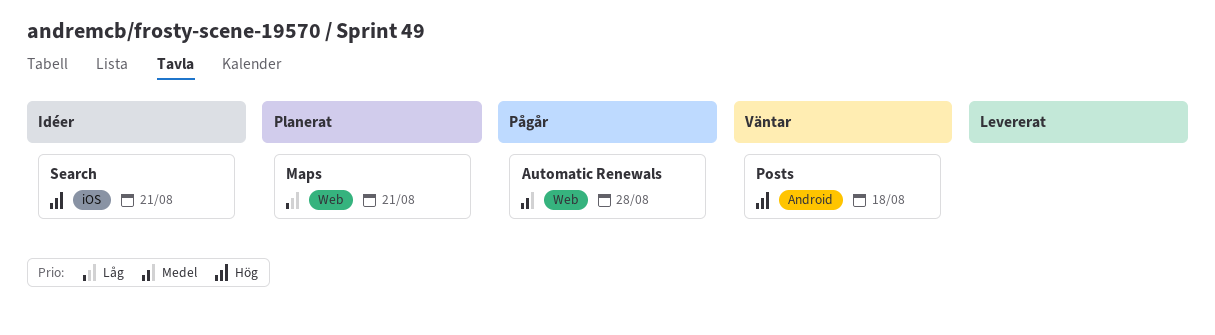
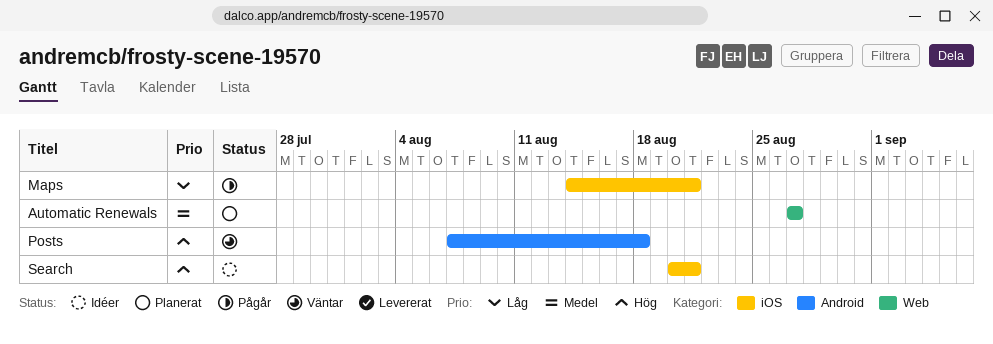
Automatic Renewals, status: Pågår -> Planerat
Automatic Renewals, due: Aug 28 -> Aug 27
Maps, status: Planerat -> Pågår
Maps, label: Web -> iOS

